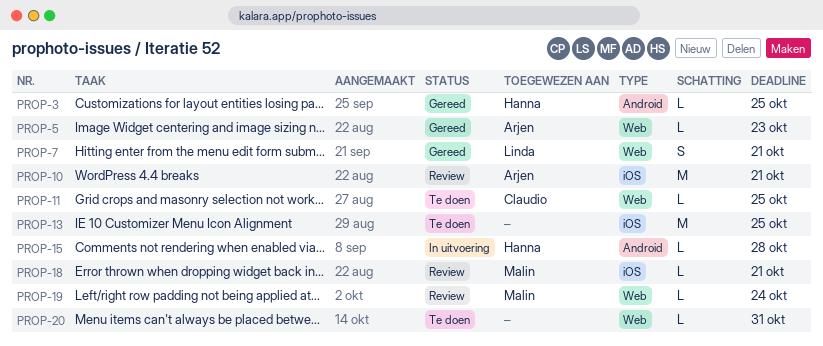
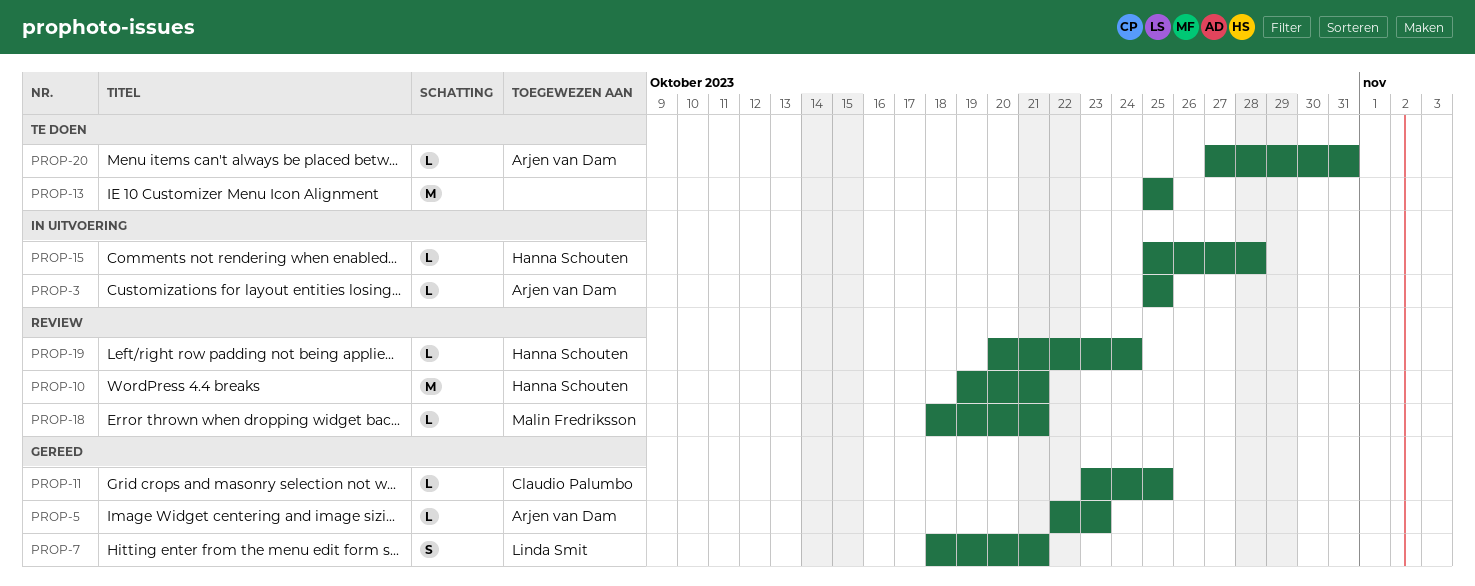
PROP-3, status: Gereed -> In uitvoering
PROP-3, owner: Hanna Schouten -> Arjen van Dam
PROP-10, owner: Arjen van Dam -> Hanna Schouten
PROP-11, status: Te doen -> Gereed
PROP-19, owner: Malin Fredriksson -> Hanna Schouten
PROP-20, owner: none -> Arjen van Dam

